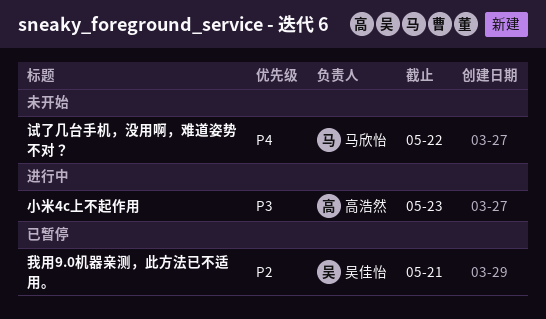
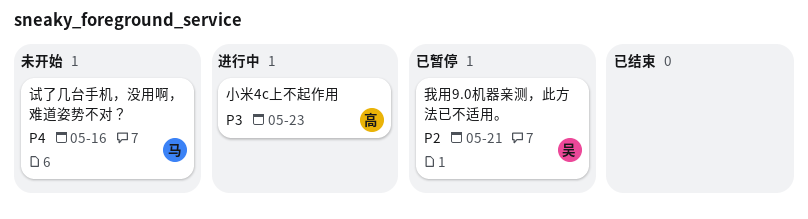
试了几台手机，没用啊，难道姿势不对？, due: May 22 -> May 16

